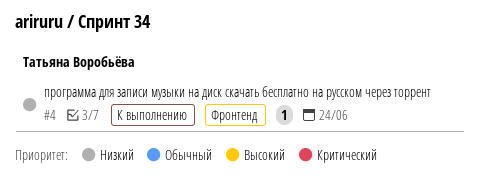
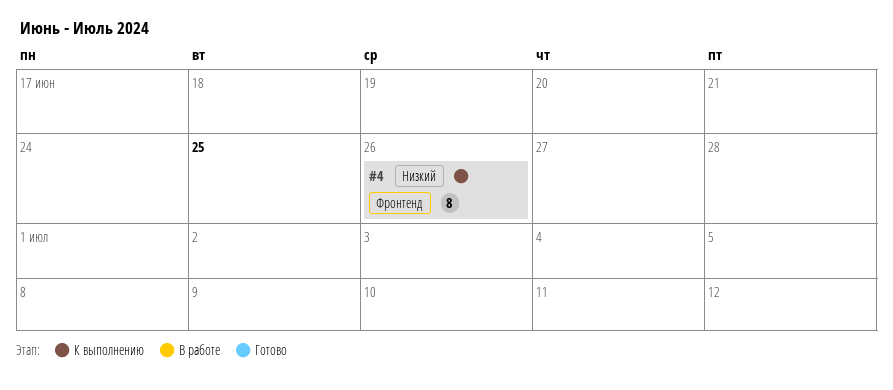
#4, estimate: 1 -> 8
#4, due: Jun 24 -> Jun 26

